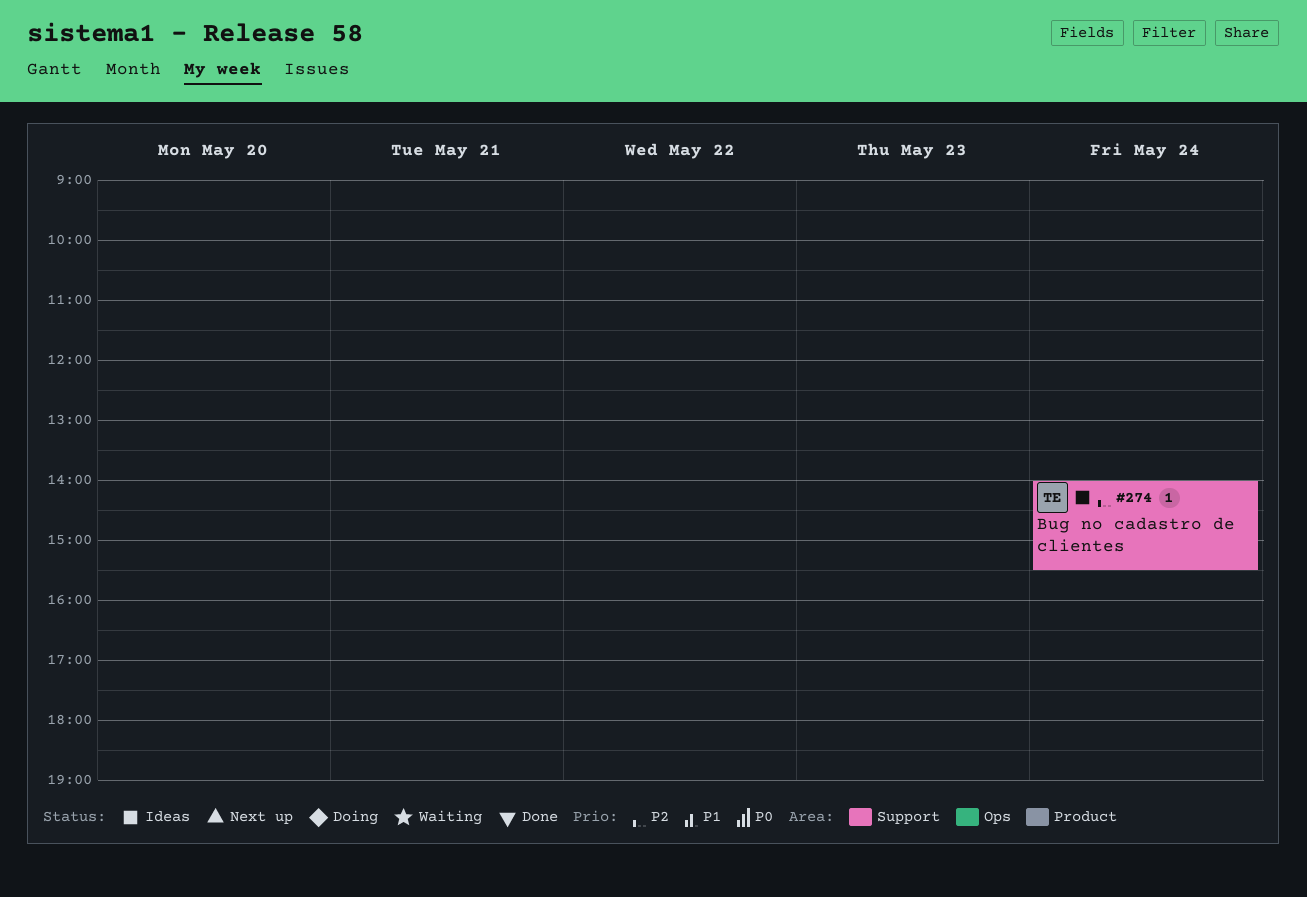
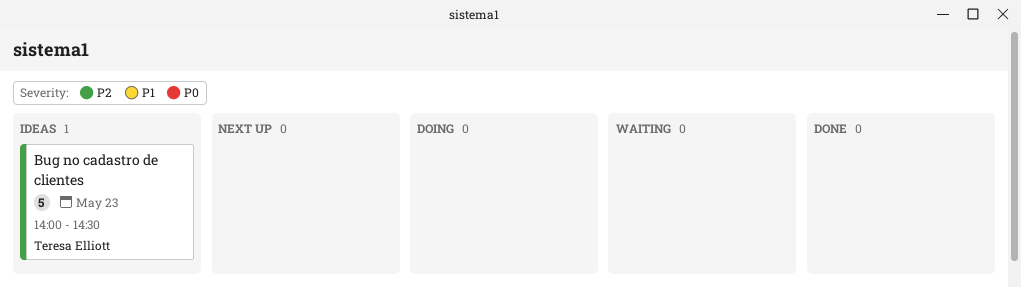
Bug no cadastro de clientes, estimate: 1 -> 5
Bug no cadastro de clientes, day: May 24 -> May 23
Bug no cadastro de clientes, ends: 15:30 -> 14:30

